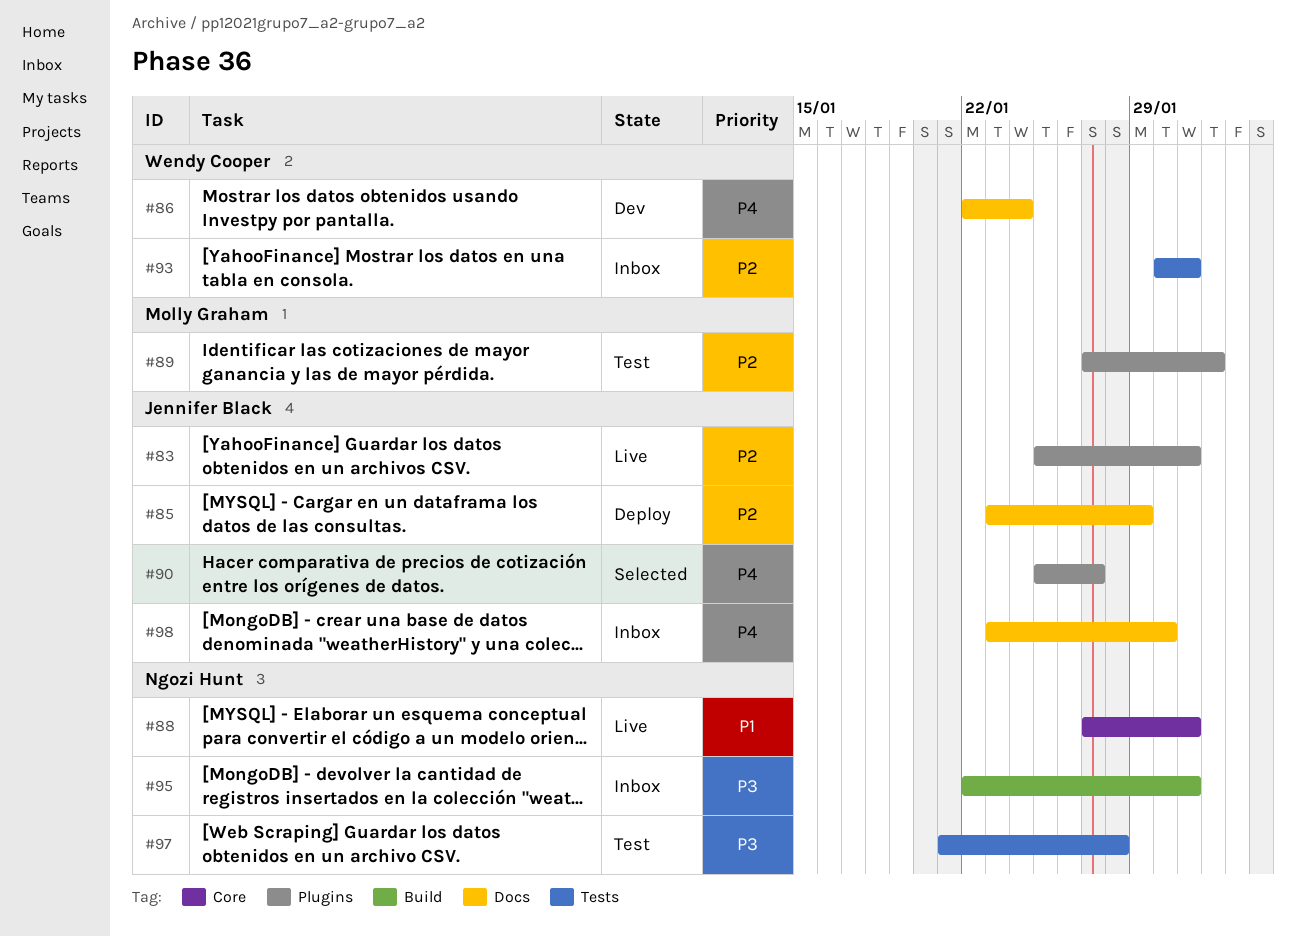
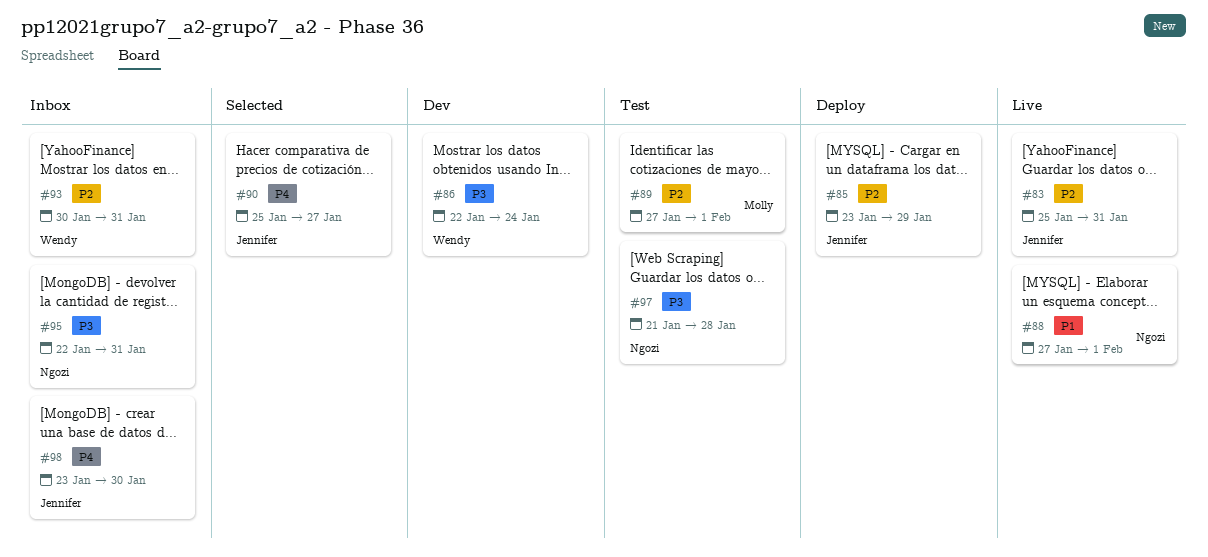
#86, priority: P4 -> P3
#88, due: Jan 31 -> Feb 1

